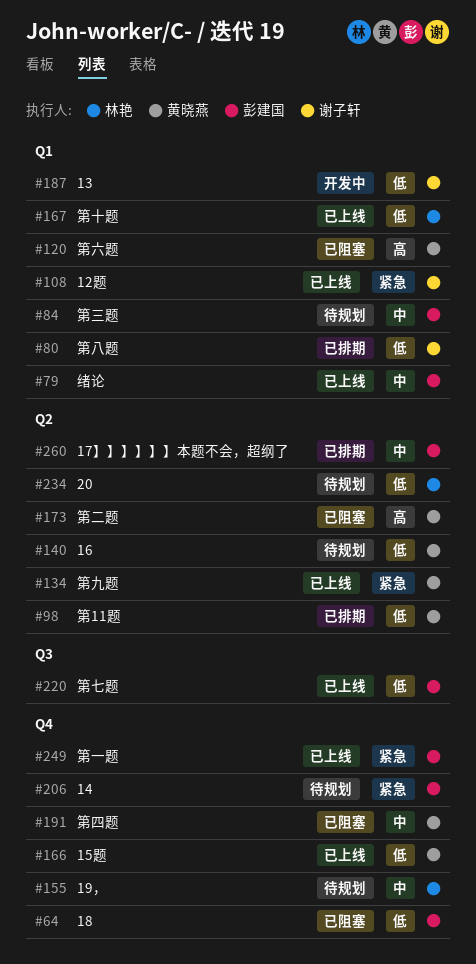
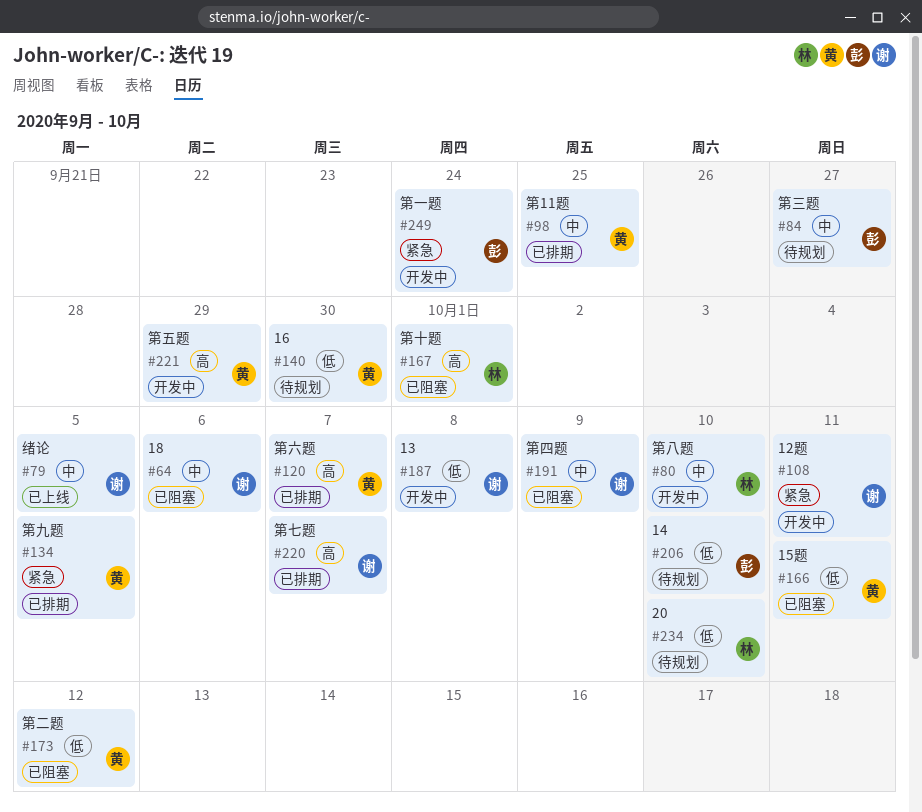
#64, owner: 彭建国 -> 谢子轩
#64, priority: 低 -> 中
#79, owner: 彭建国 -> 谢子轩
#80, status: 已排期 -> 开发中
#80, owner: 谢子轩 -> 林艳
#80, priority: 低 -> 中
#98, priority: 低 -> 中
#108, status: 已上线 -> 开发中
#120, status: 已阻塞 -> 已排期
#134, status: 已上线 -> 已排期
#155: present -> none
#166, status: 已上线 -> 已阻塞
#167, status: 已上线 -> 已阻塞
#167, priority: 低 -> 高
#173, priority: 高 -> 低
#191, owner: 黄晓燕 -> 谢子轩
#206, priority: 紧急 -> 低
#220, status: 已上线 -> 已排期
#220, owner: 彭建国 -> 谢子轩
#220, priority: 低 -> 高
#221: none -> present
#249, status: 已上线 -> 开发中
#260: present -> none

